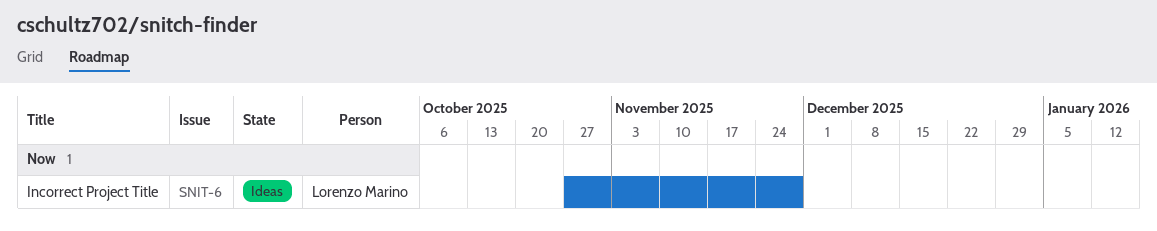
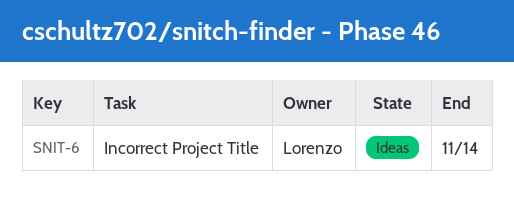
SNIT-6, due: Nov 28 -> Nov 14

